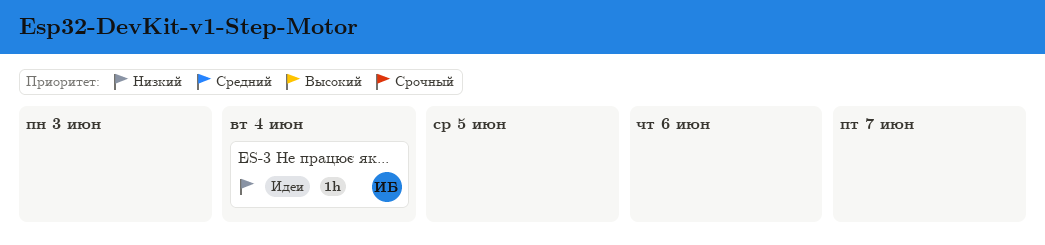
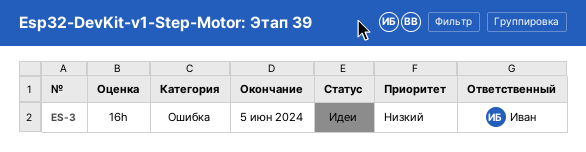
ES-3, estimate: 1h -> 16h
ES-3, due: Jun 4 -> Jun 5

